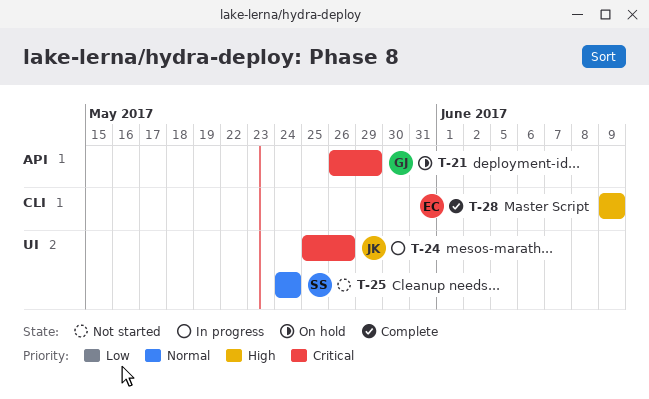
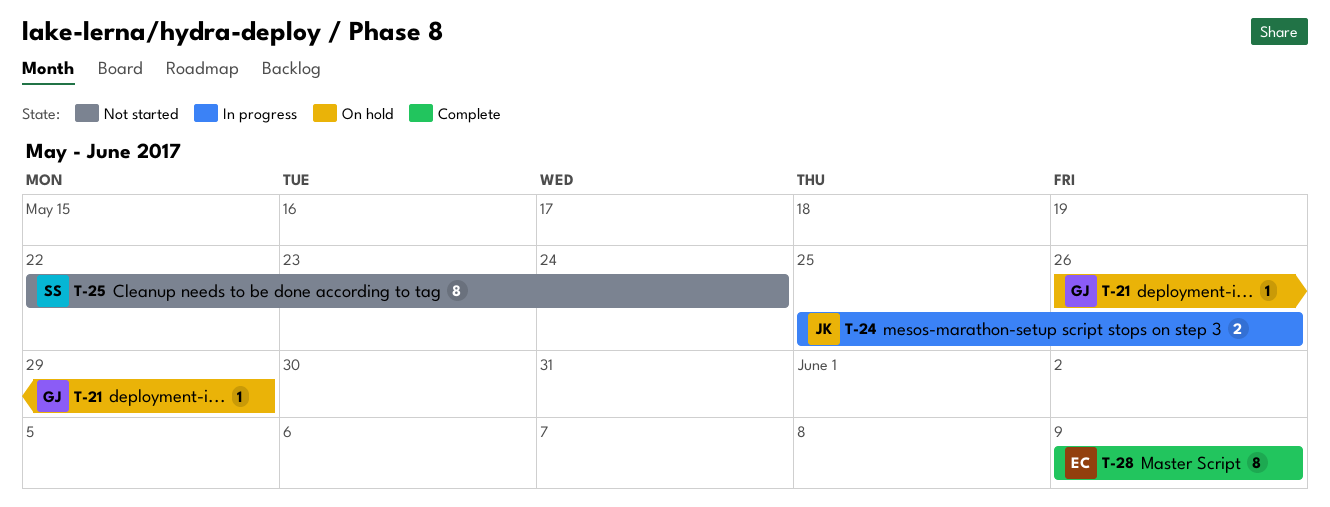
T-25, start: May 24 -> May 22

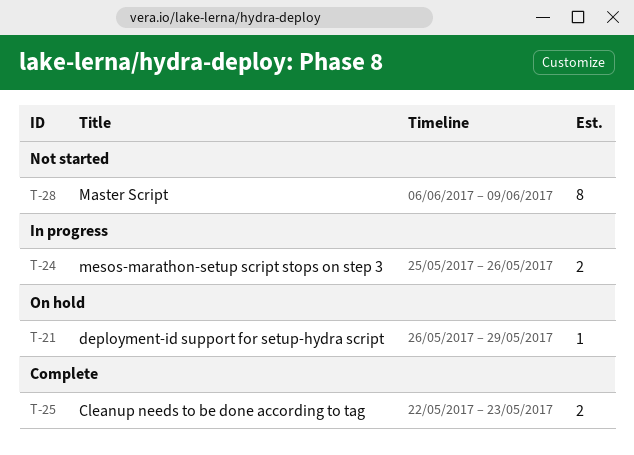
T-25, status: Not started -> Complete
T-25, estimate: 8 -> 2
T-25, due: May 24 -> May 23
T-28, status: Complete -> Not started
T-28, start: Jun 9 -> Jun 6

